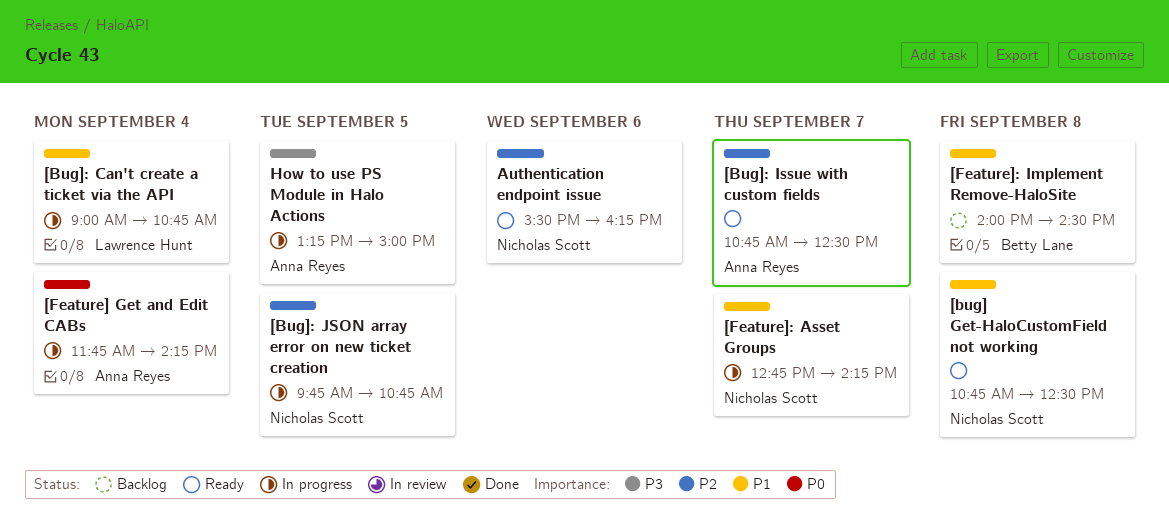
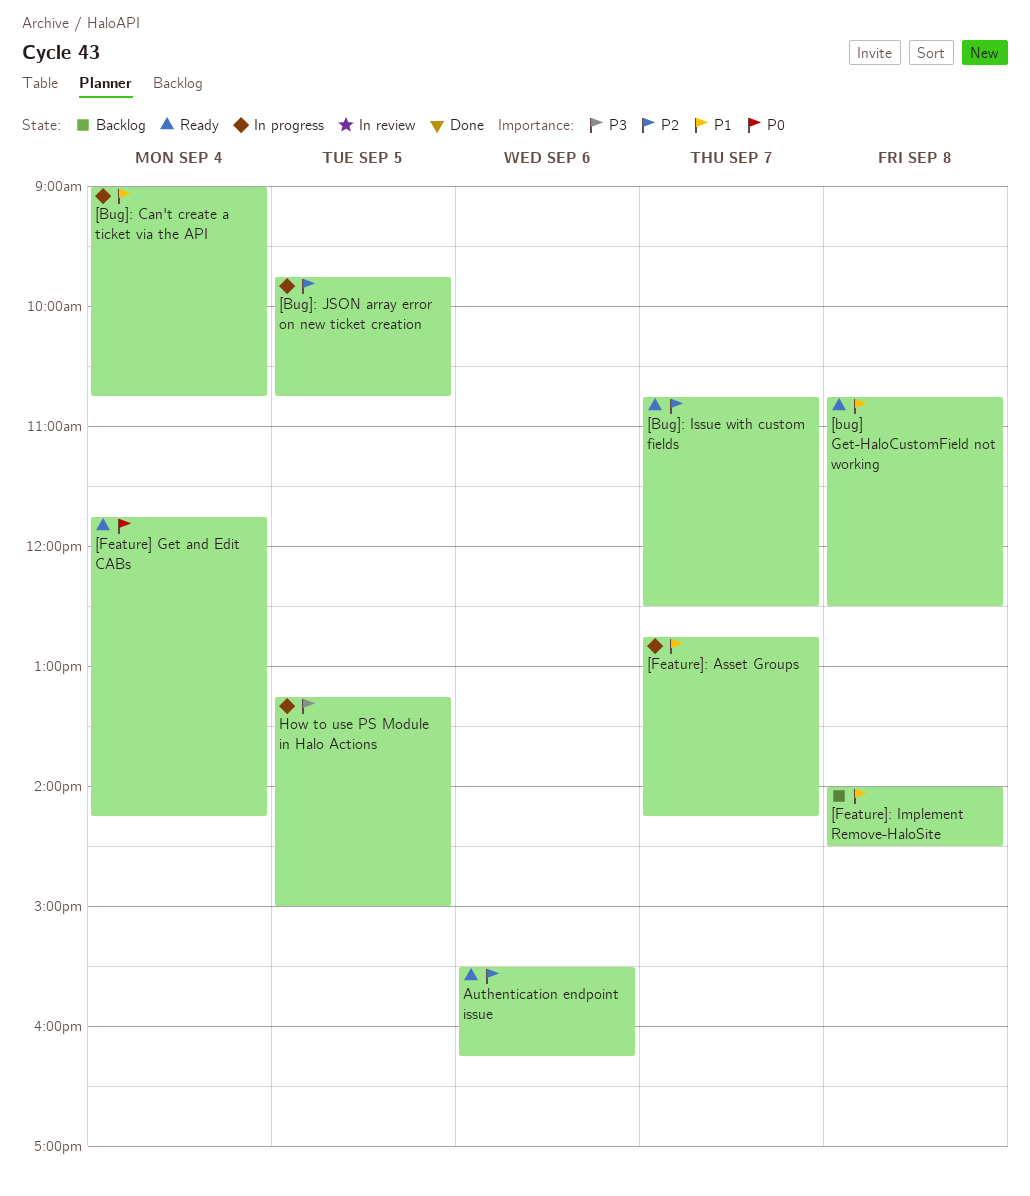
[Feature] Get and Edit CABs, status: In progress -> Ready

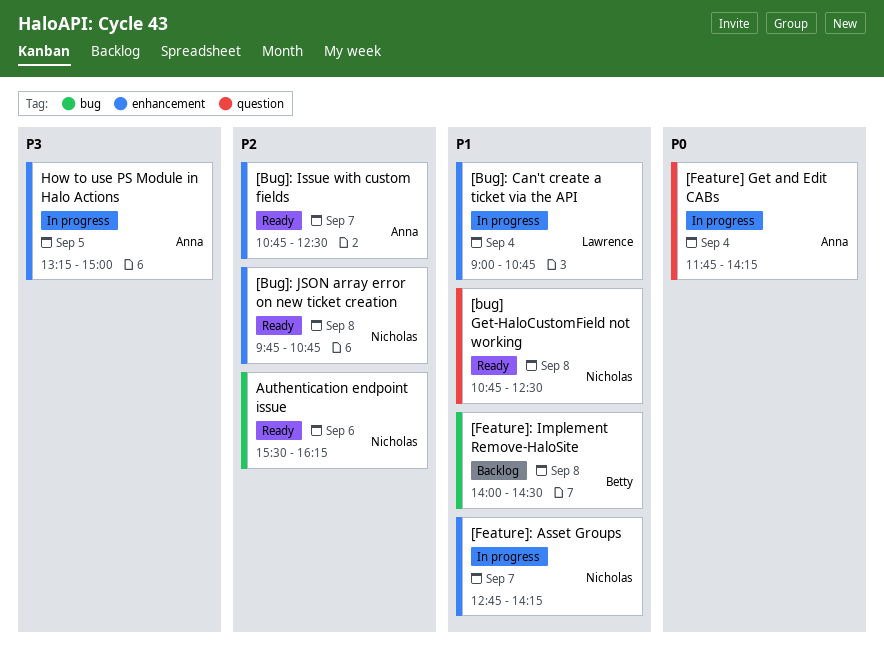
[Bug]: JSON array error on new ticket creation, status: In progress -> Ready
[Bug]: JSON array error on new ticket creation, day: Sep 5 -> Sep 8
[Feature] Get and Edit CABs, status: Ready -> In progress

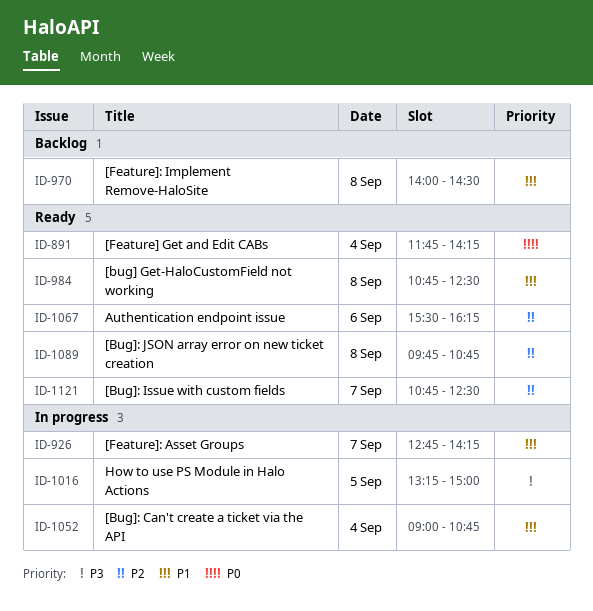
[Feature] Get and Edit CABs, status: In progress -> Ready

